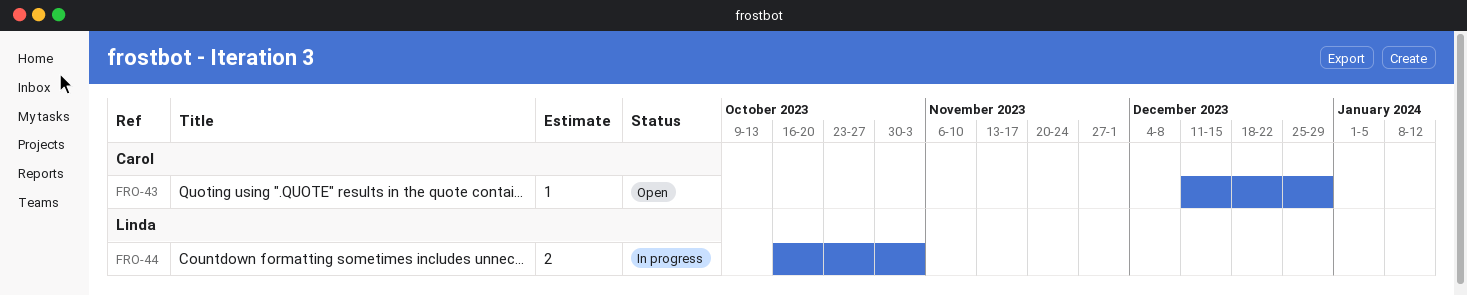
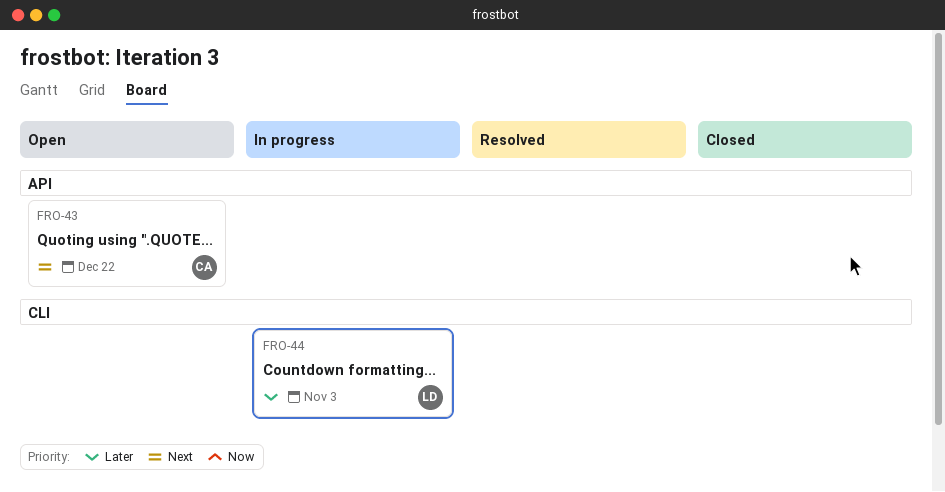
FRO-43, due: Dec 29 -> Dec 22

